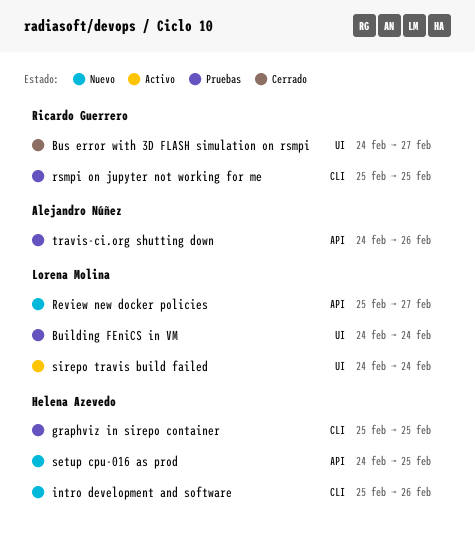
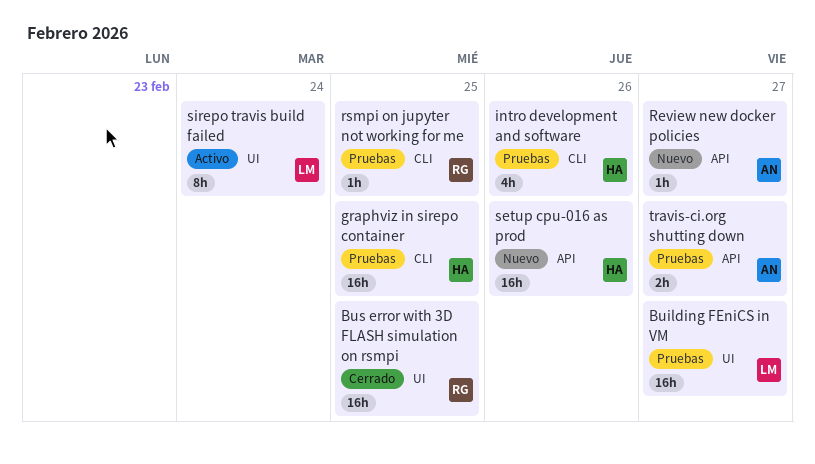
Building FEniCS in VM, due: Feb 24 -> Feb 27
Bus error with 3D FLASH simulation on rsmpi, due: Feb 27 -> Feb 25
intro development and software, status: Nuevo -> Pruebas
Review new docker policies, owner: Lorena Molina -> Alejandro Núñez
setup cpu-016 as prod, due: Feb 25 -> Feb 26
travis-ci.org shutting down, due: Feb 26 -> Feb 27

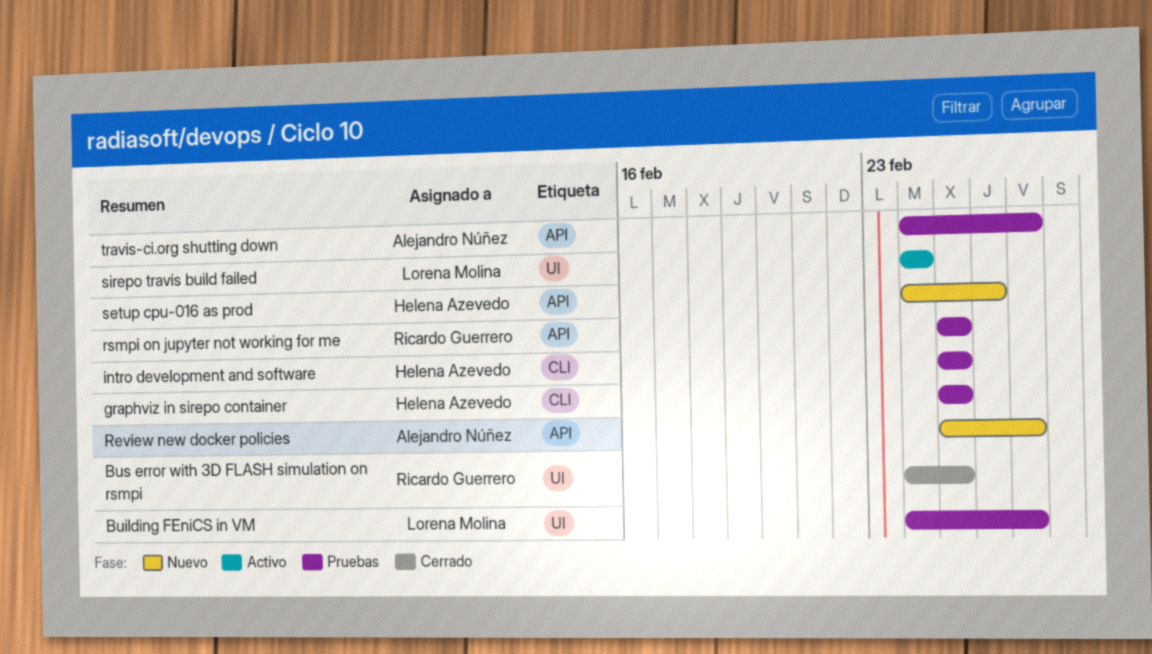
intro development and software, due: Feb 26 -> Feb 25
rsmpi on jupyter not working for me, label: CLI -> API

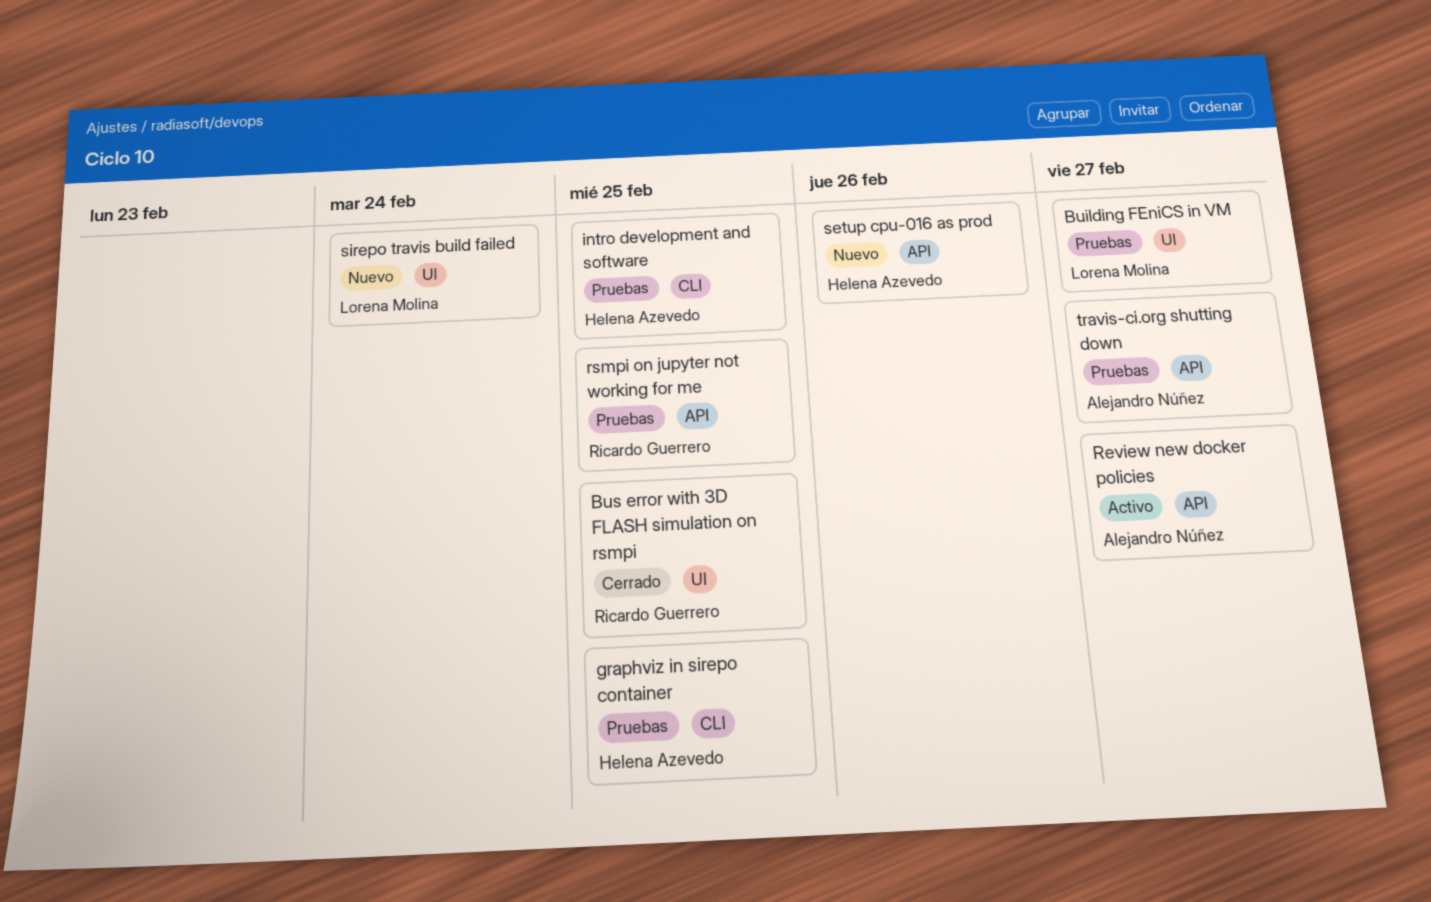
Review new docker policies, status: Nuevo -> Activo
sirepo travis build failed, status: Activo -> Nuevo

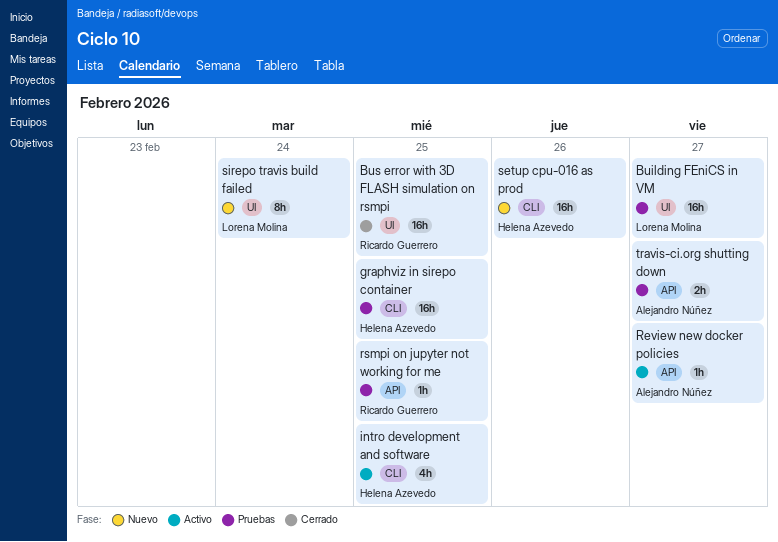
intro development and software, status: Pruebas -> Activo
setup cpu-016 as prod, label: API -> CLI

